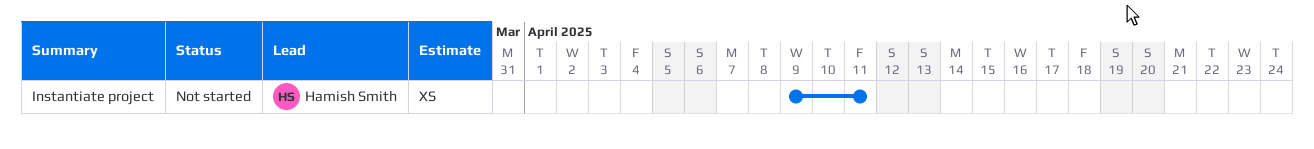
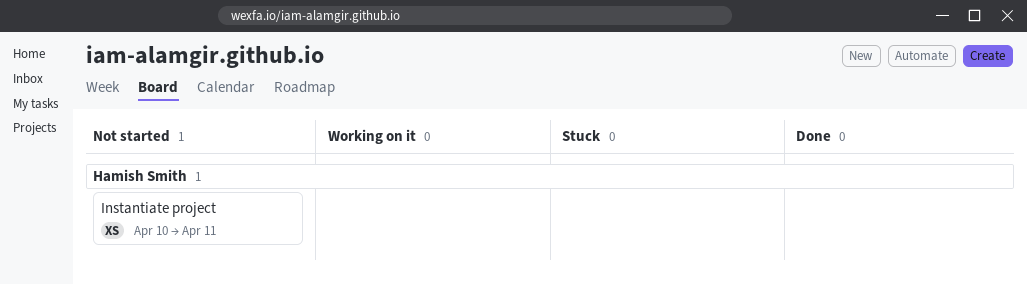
Instantiate project, start: Apr 9 -> Apr 10

